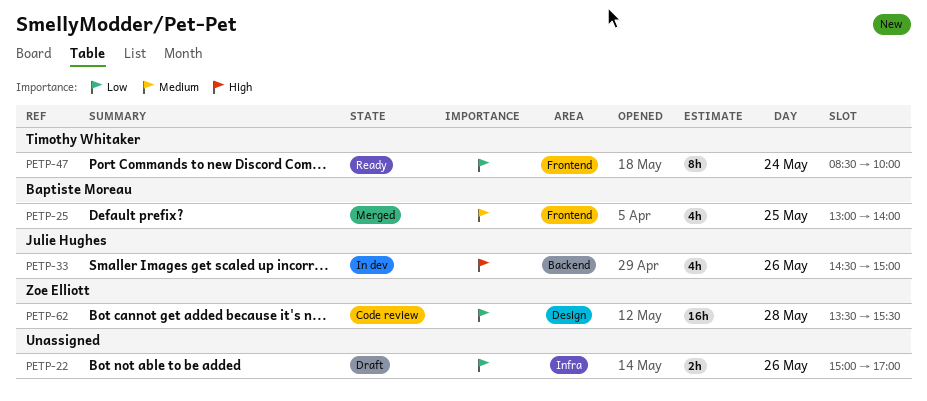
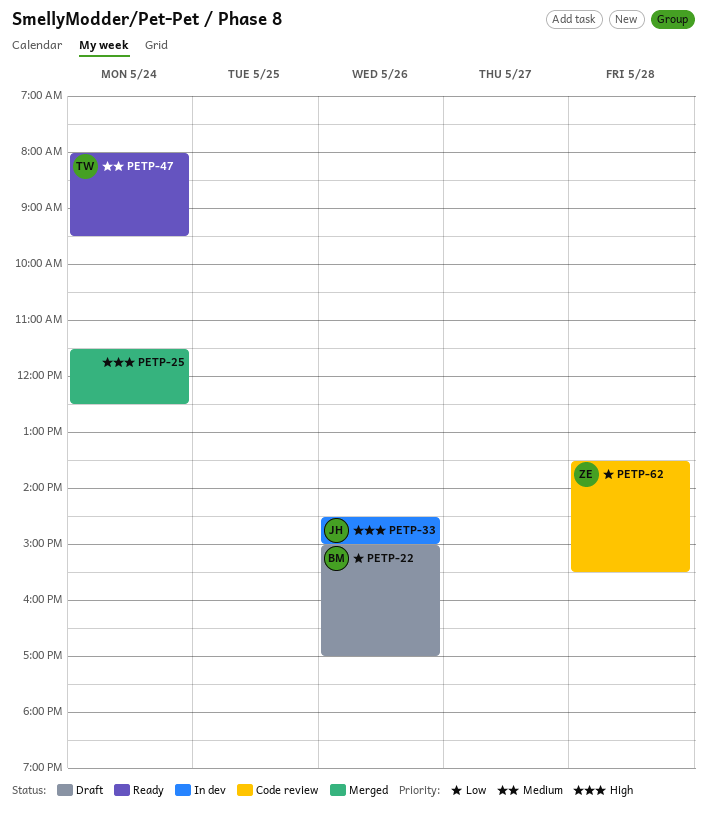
PETP-22, owner: none -> Baptiste Moreau
PETP-25, owner: Baptiste Moreau -> none
PETP-25, priority: Medium -> High
PETP-25, day: May 25 -> May 24
PETP-25, begins: 13:00 -> 11:30
PETP-25, ends: 14:00 -> 12:30
PETP-47, priority: Low -> Medium
PETP-47, begins: 08:30 -> 08:00
PETP-47, ends: 10:00 -> 09:30

